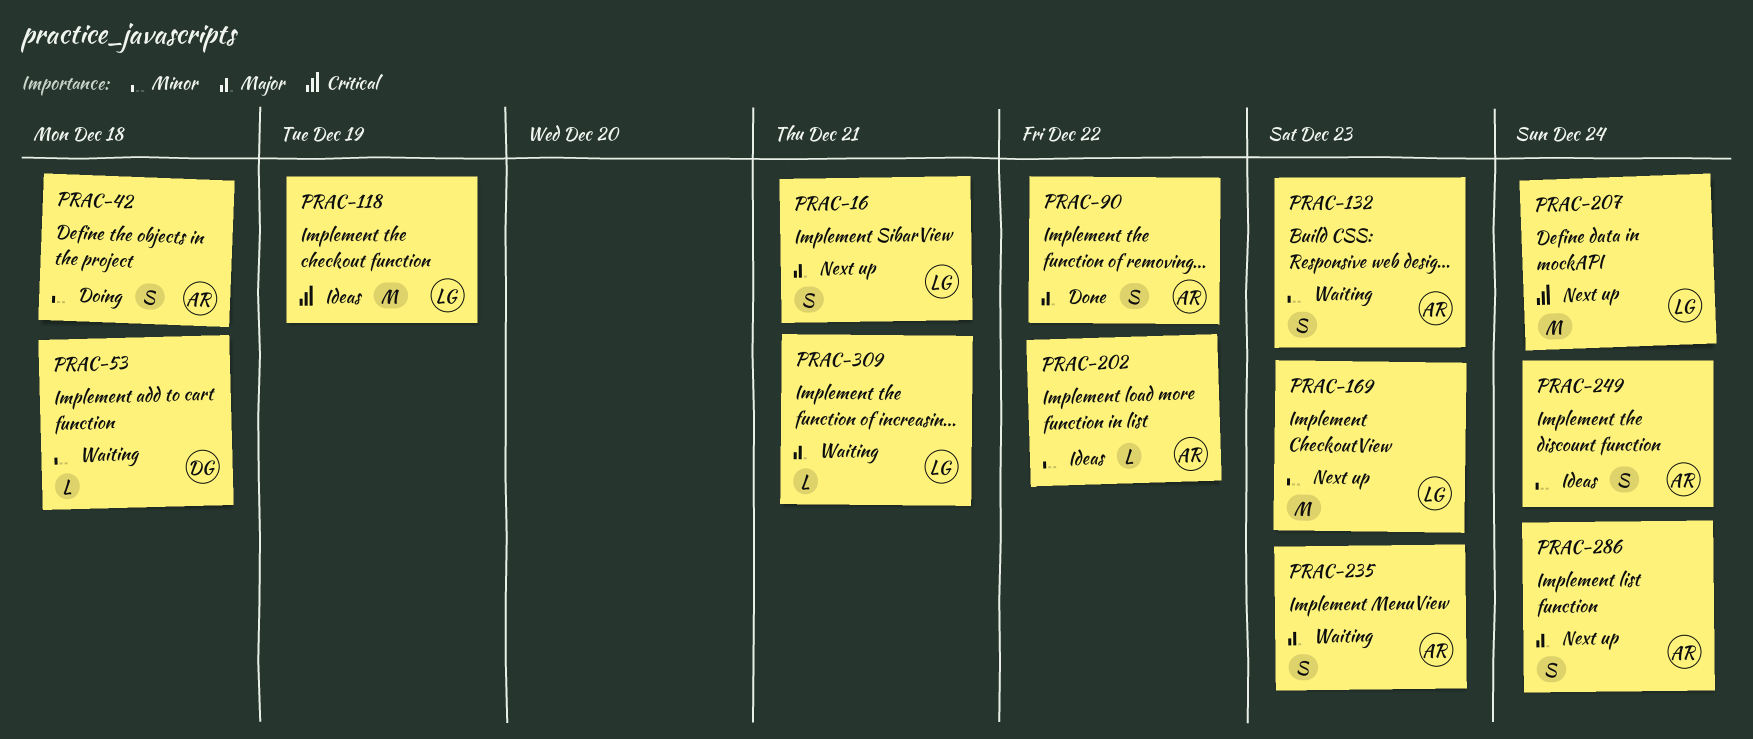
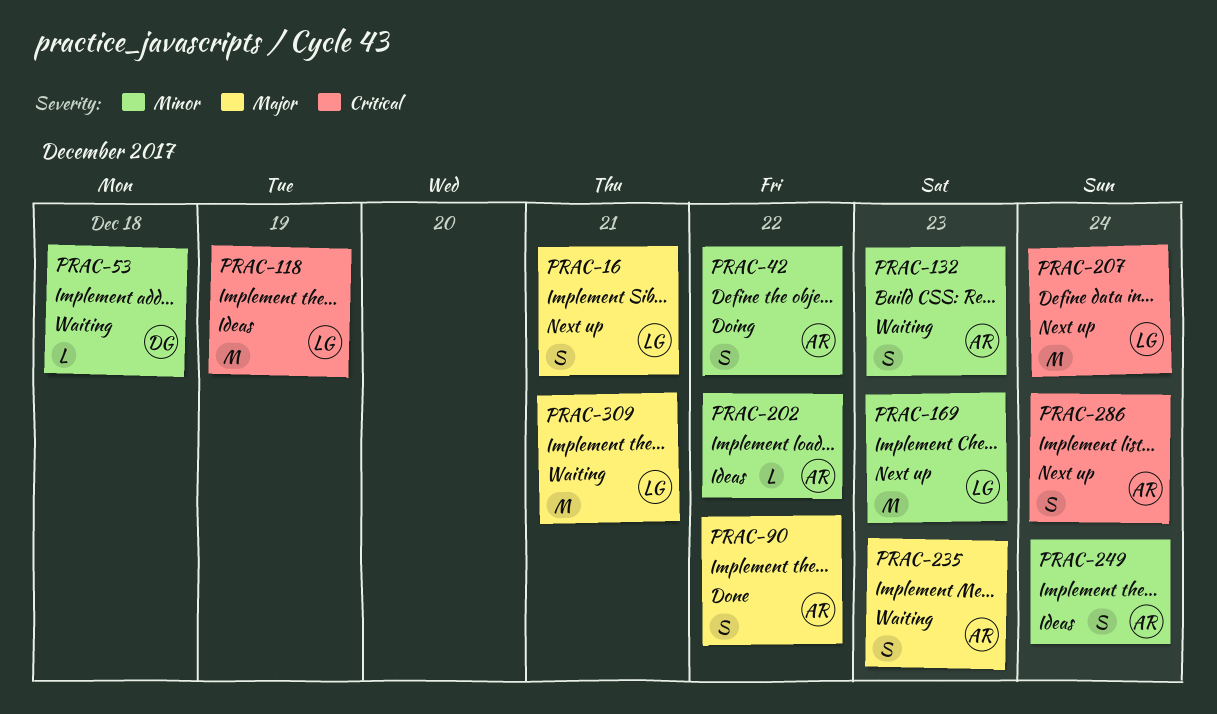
PRAC-42, due: Dec 18 -> Dec 22
PRAC-286, priority: Major -> Critical
PRAC-309, estimate: L -> M

